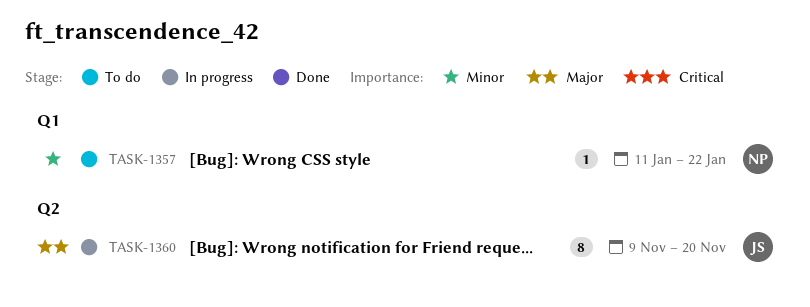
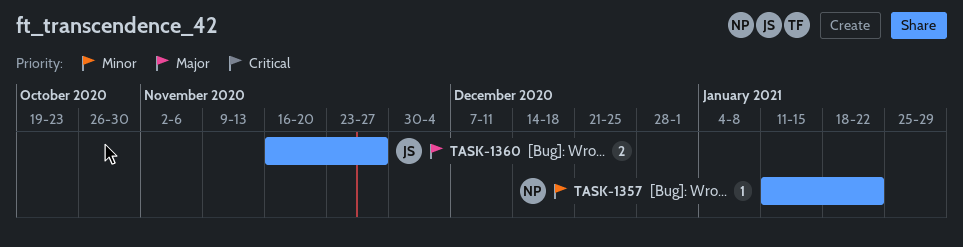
TASK-1360, estimate: 8 -> 2
TASK-1360, start: Nov 9 -> Nov 16
TASK-1360, due: Nov 20 -> Nov 27

